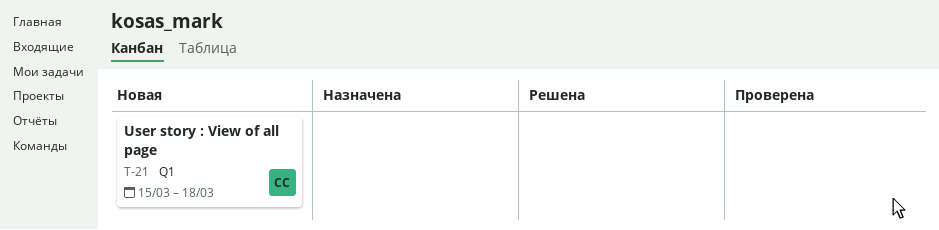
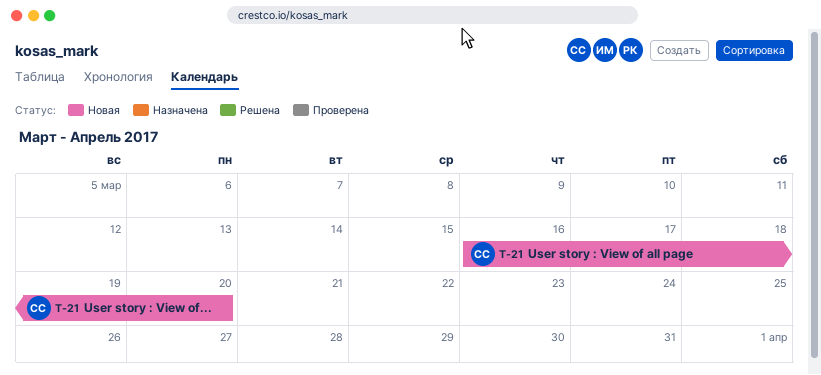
T-21, start: Mar 15 -> Mar 16
T-21, due: Mar 18 -> Mar 20

